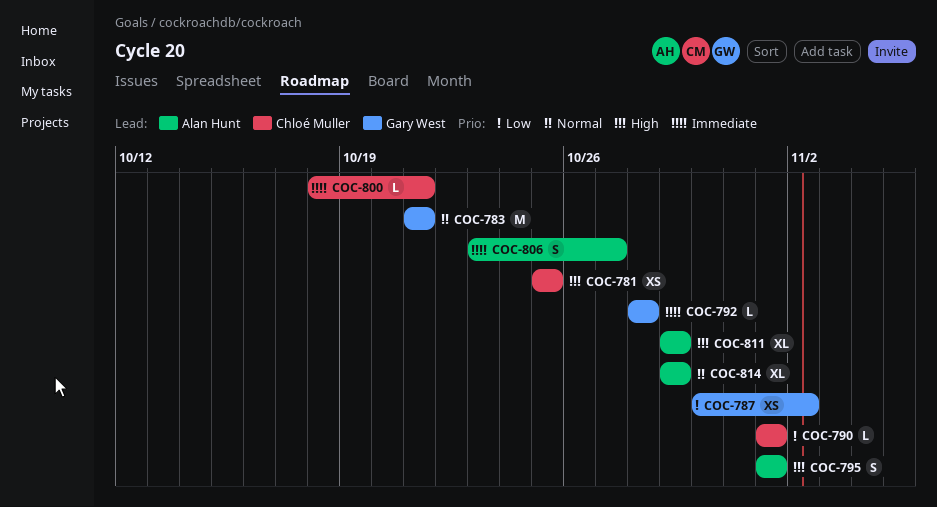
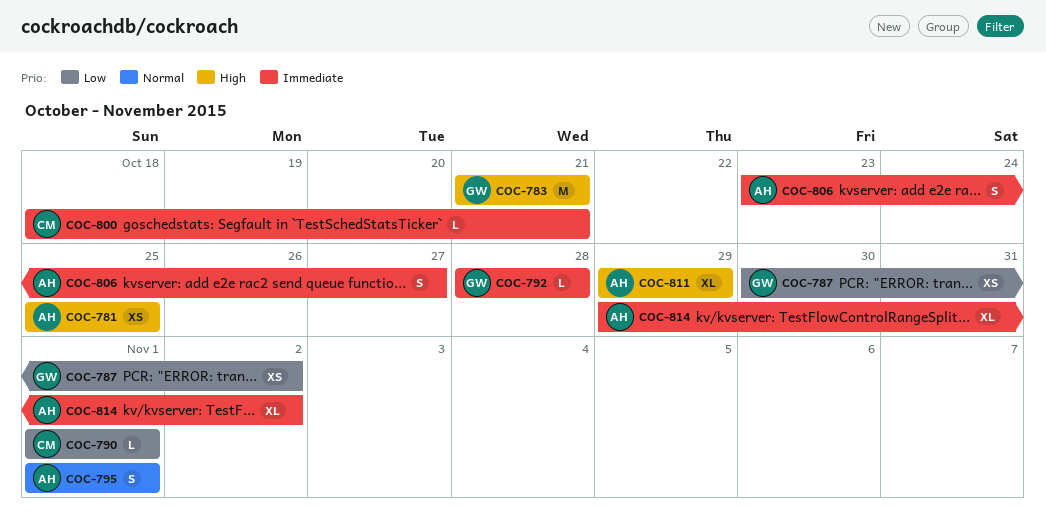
COC-781, owner: Chloé Muller -> Alan Hunt
COC-783, priority: Normal -> High
COC-795, priority: High -> Normal
COC-814, priority: Normal -> Immediate
COC-814, due: Oct 29 -> Nov 2

